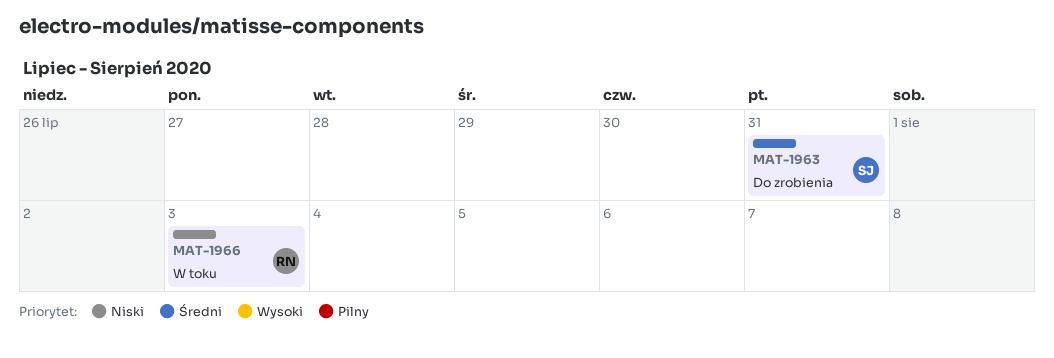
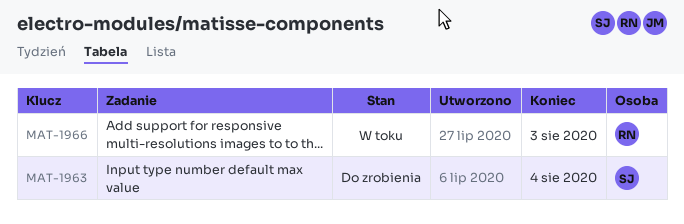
MAT-1963, due: Jul 31 -> Aug 4

